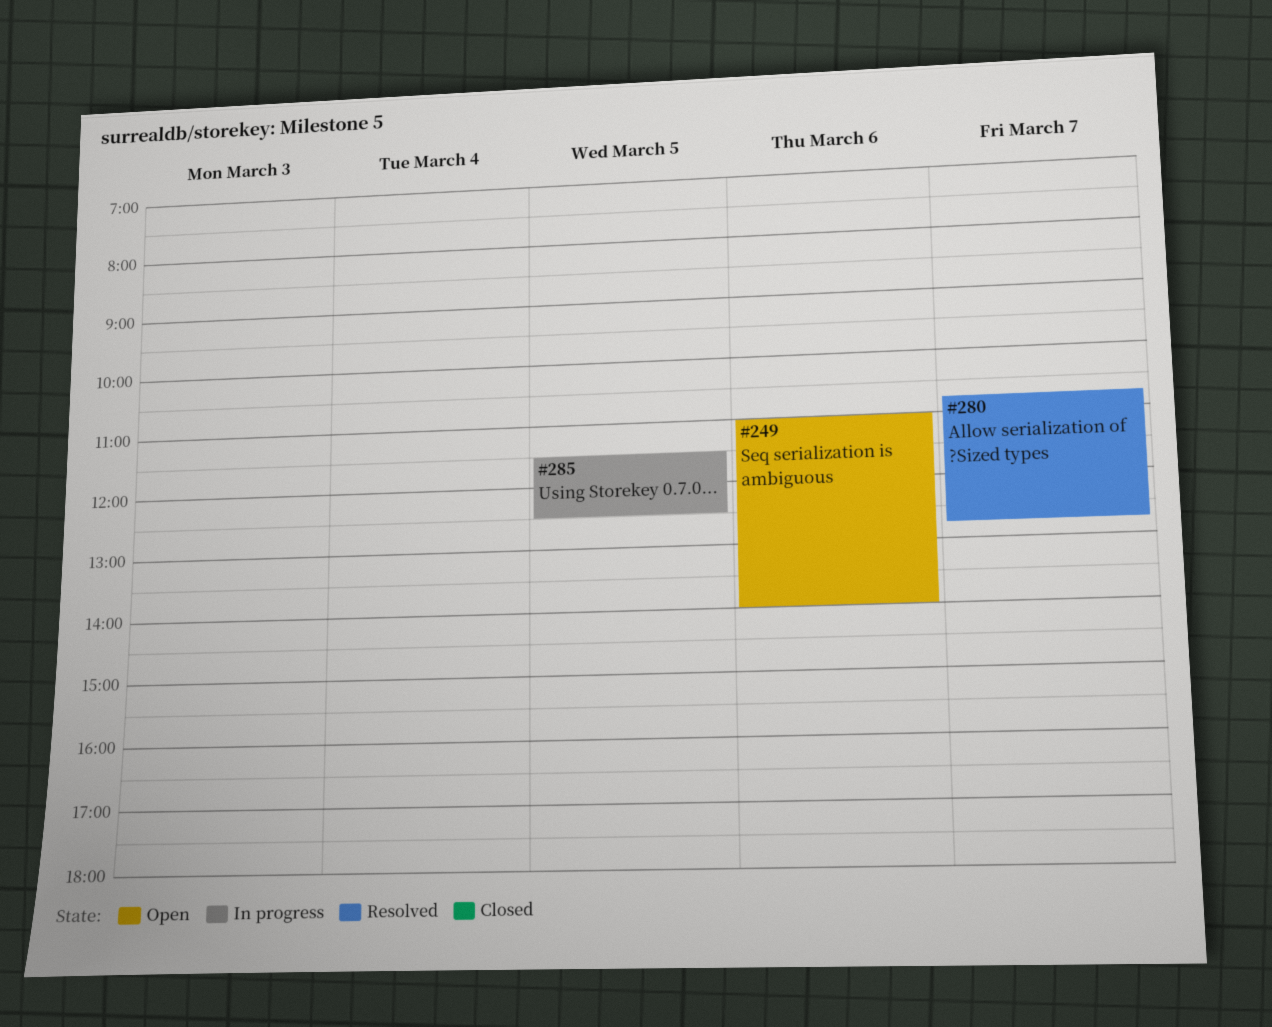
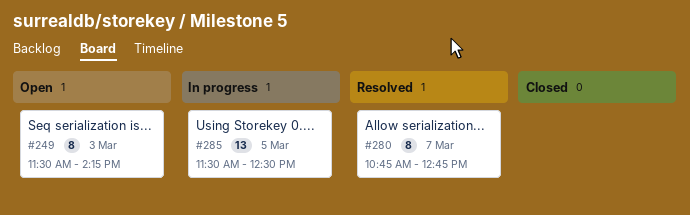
#249, day: Mar 6 -> Mar 3
#249, begins: 11:00 -> 11:30
#249, ends: 14:00 -> 14:15

